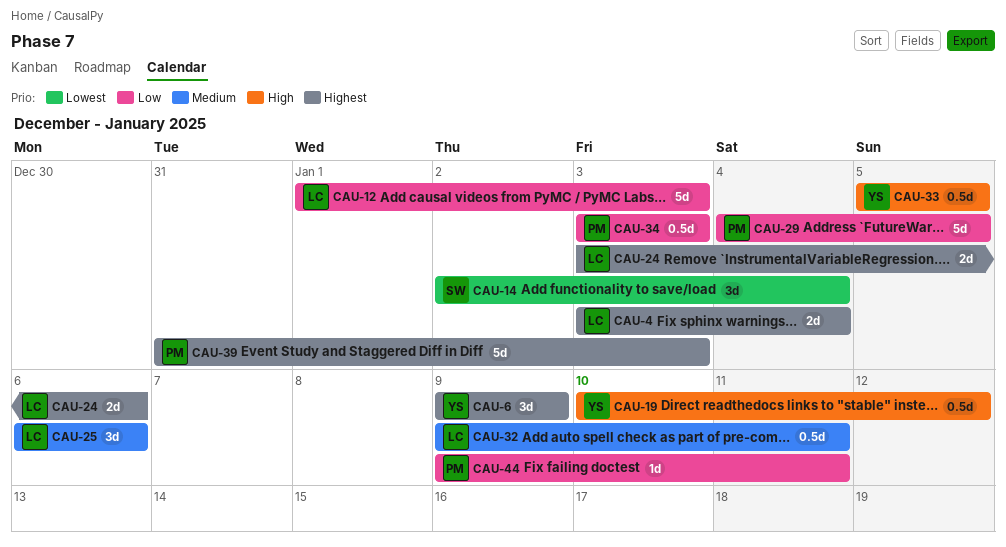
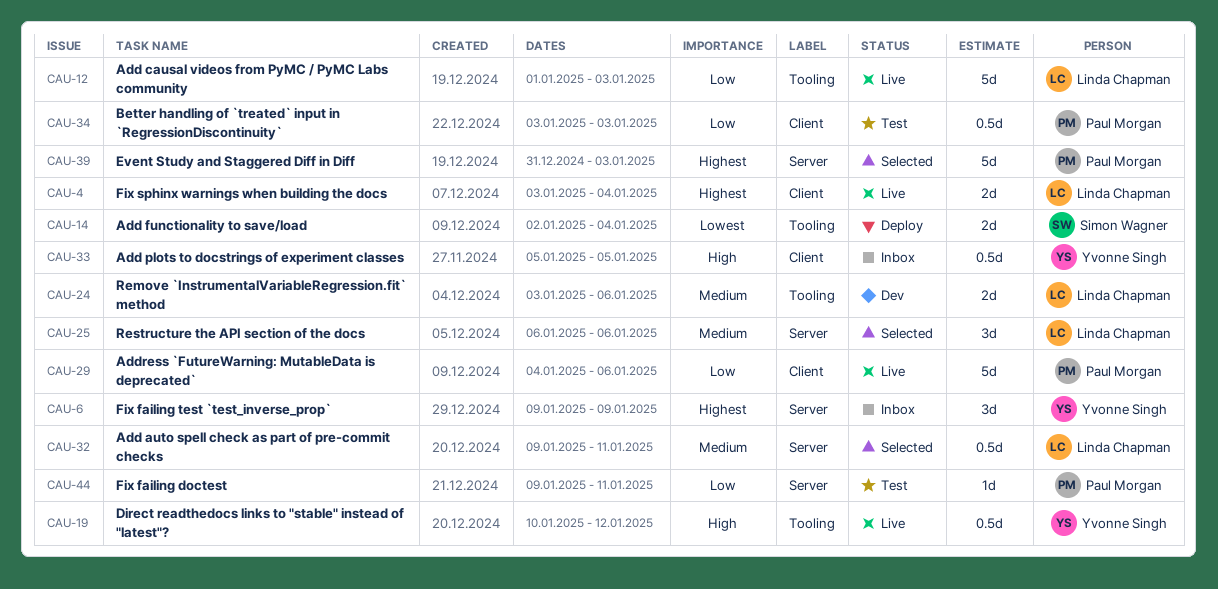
CAU-14, estimate: 3d -> 2d
CAU-24, priority: Highest -> Medium
CAU-29, due: Jan 5 -> Jan 6

